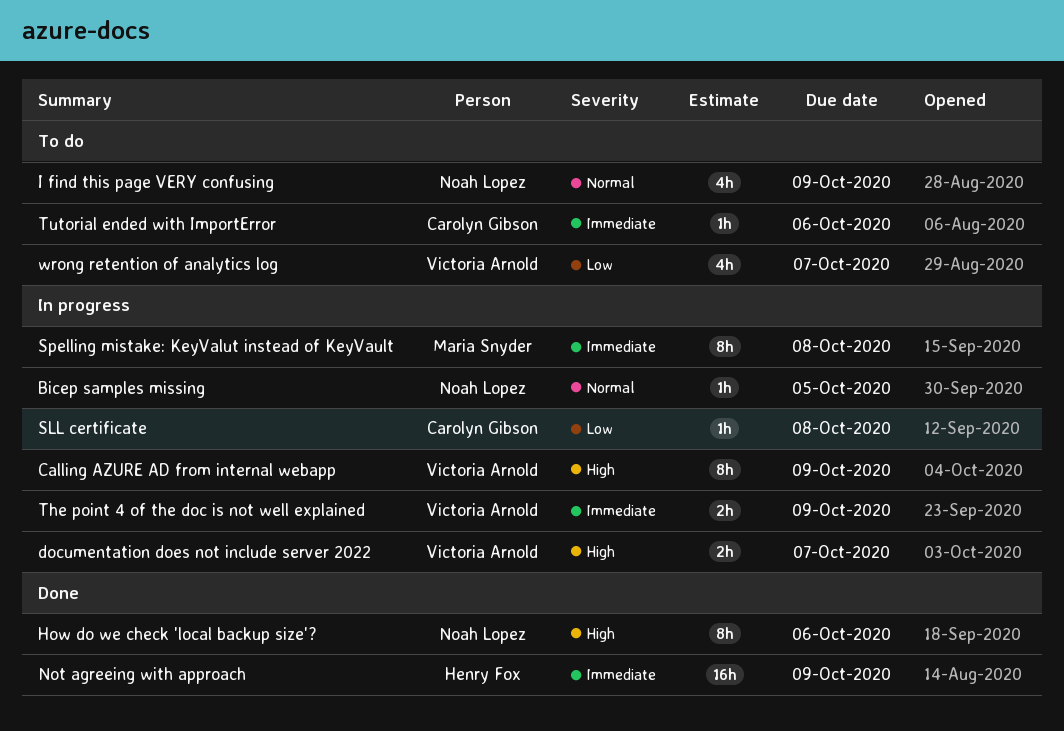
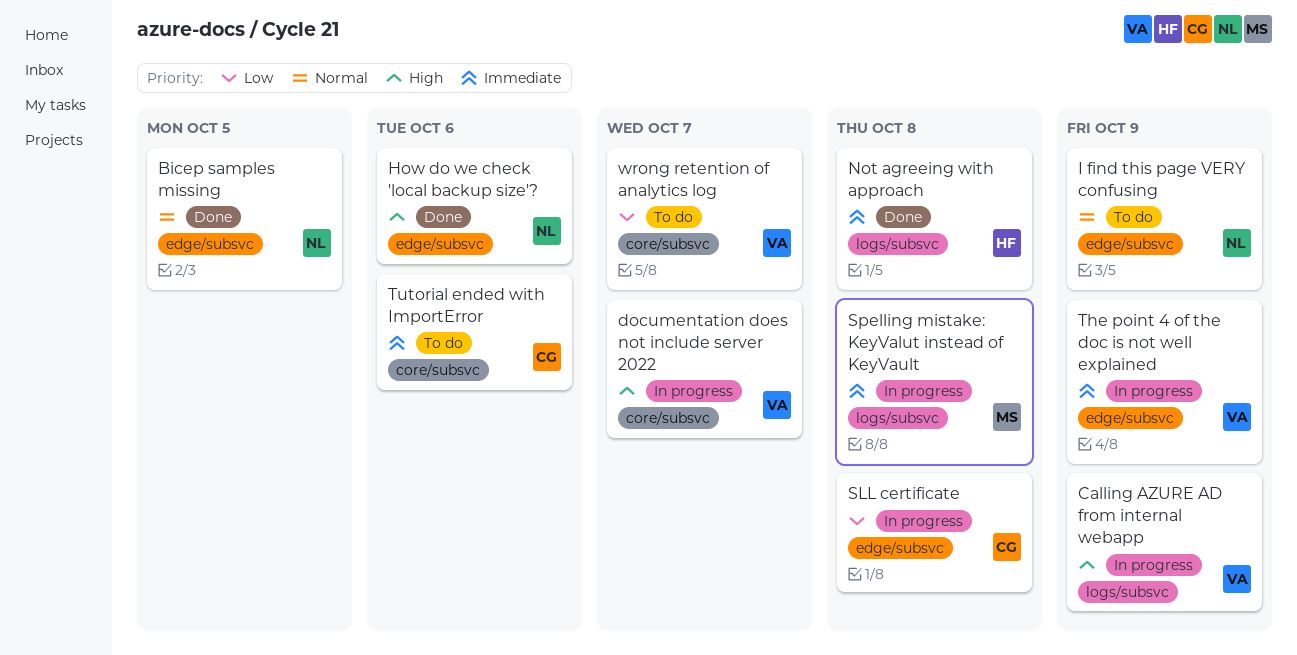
Bicep samples missing, status: In progress -> Done
Not agreeing with approach, due: Oct 9 -> Oct 8

